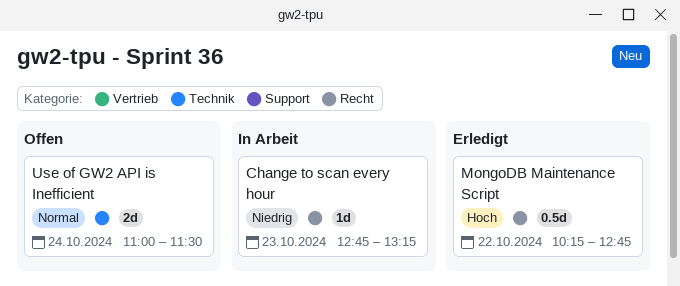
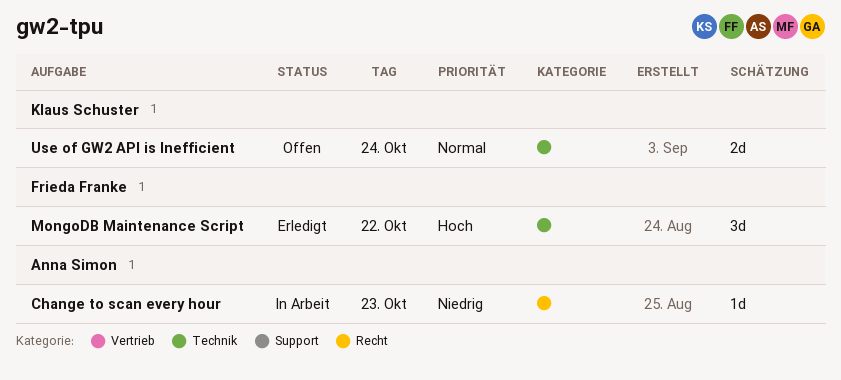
MongoDB Maintenance Script, label: Recht -> Technik
MongoDB Maintenance Script, estimate: 0.5d -> 3d

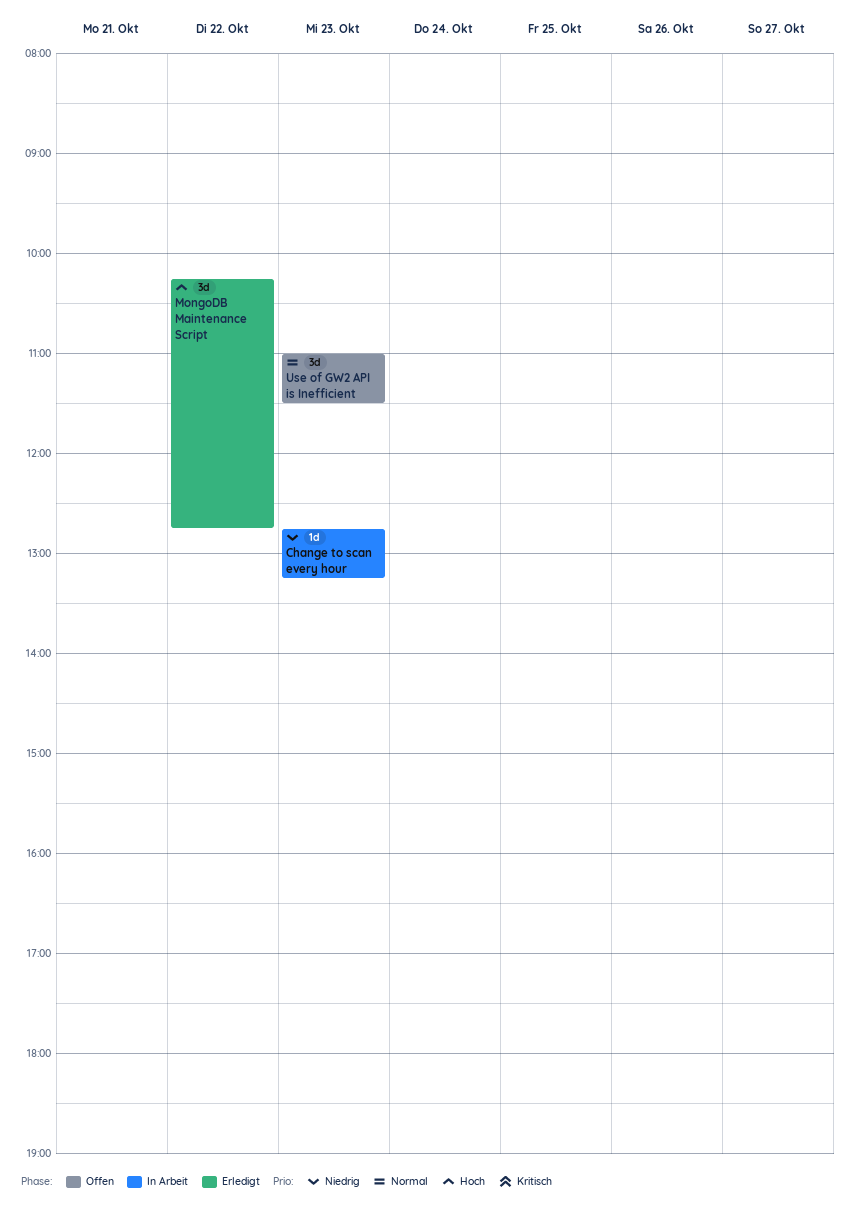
Use of GW2 API is Inefficient, estimate: 2d -> 3d
Use of GW2 API is Inefficient, day: Oct 24 -> Oct 23

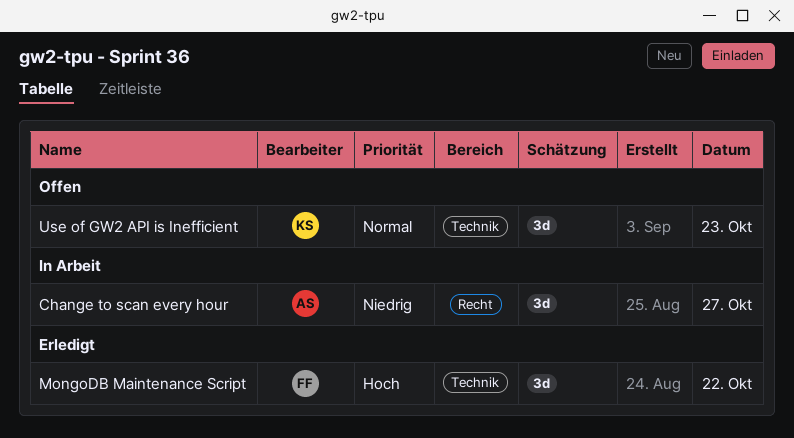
Change to scan every hour, estimate: 1d -> 3d
Change to scan every hour, day: Oct 23 -> Oct 27

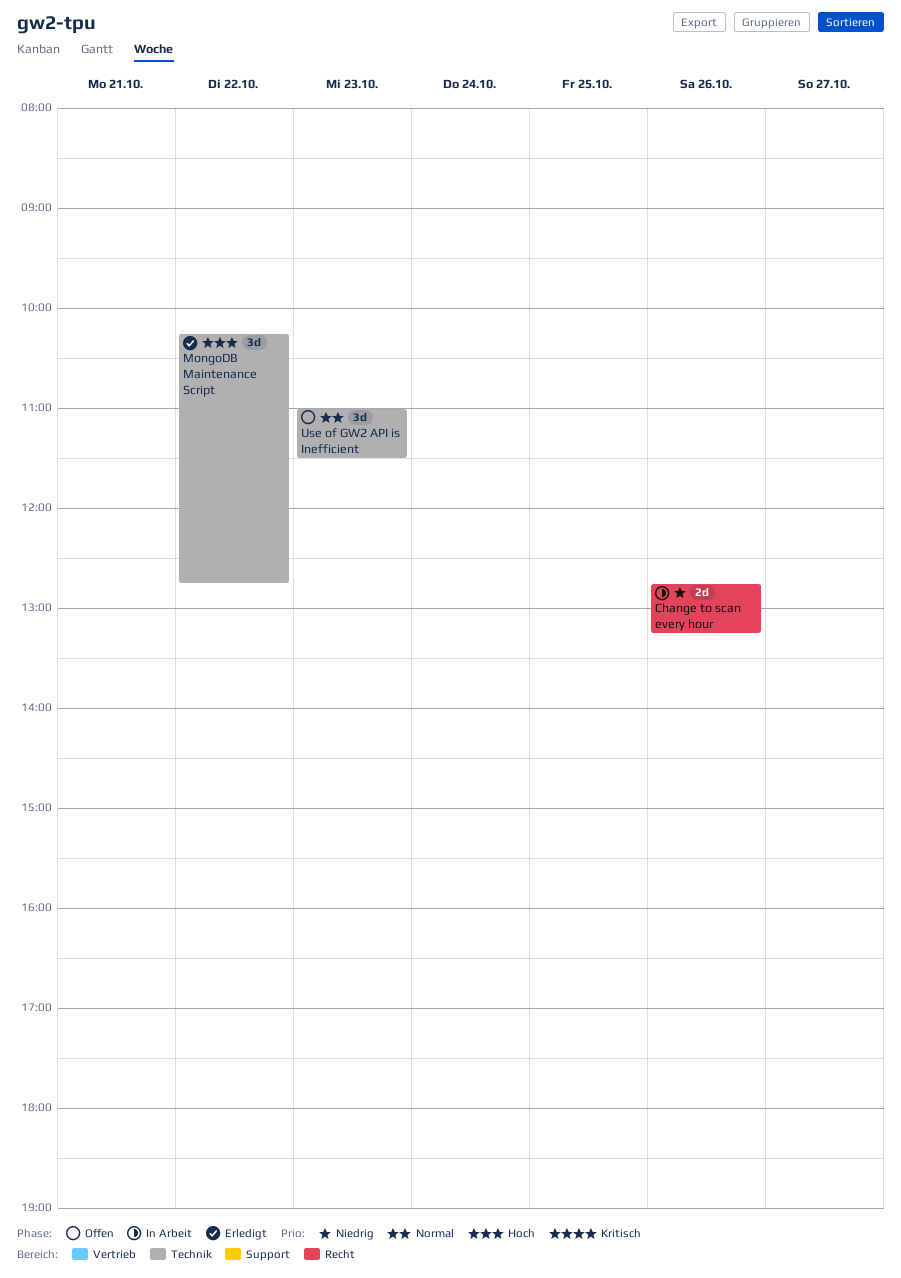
Change to scan every hour, estimate: 3d -> 2d
Change to scan every hour, day: Oct 27 -> Oct 26

